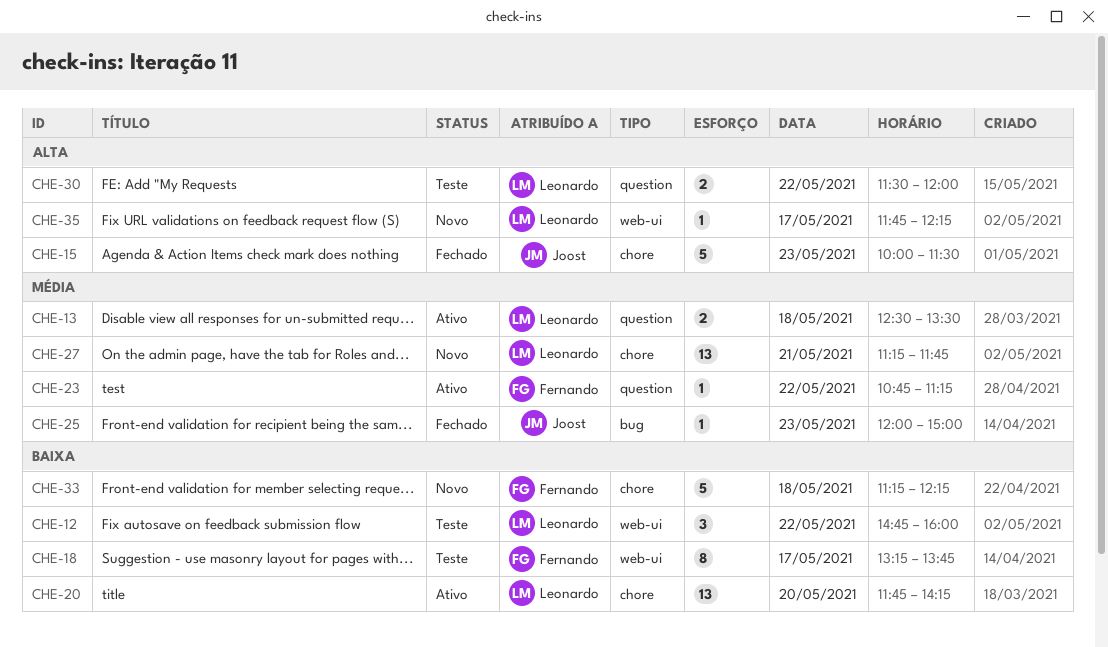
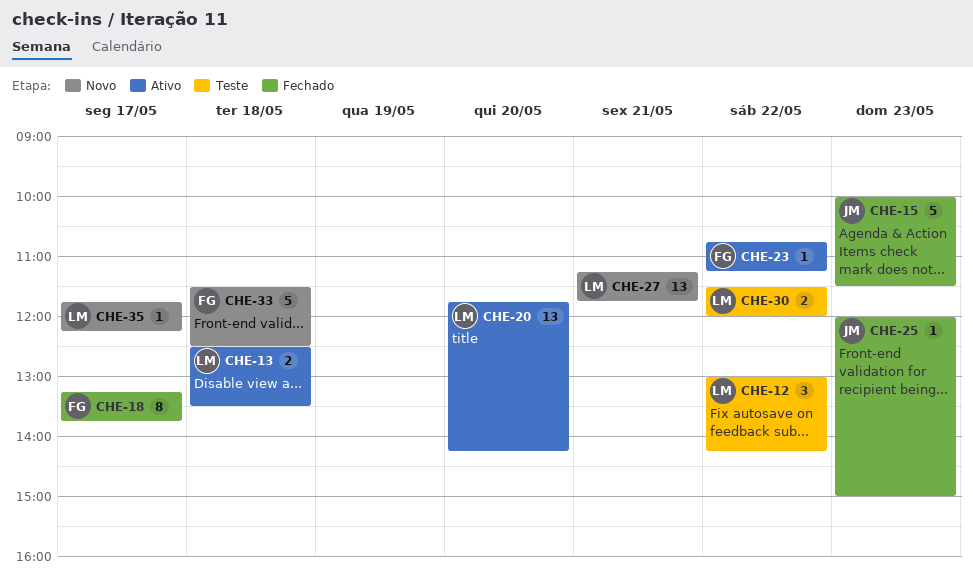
CHE-12, begins: 14:45 -> 13:00
CHE-12, ends: 16:00 -> 14:15
CHE-18, status: Teste -> Fechado
CHE-33, begins: 11:15 -> 11:30
CHE-33, ends: 12:15 -> 12:30

